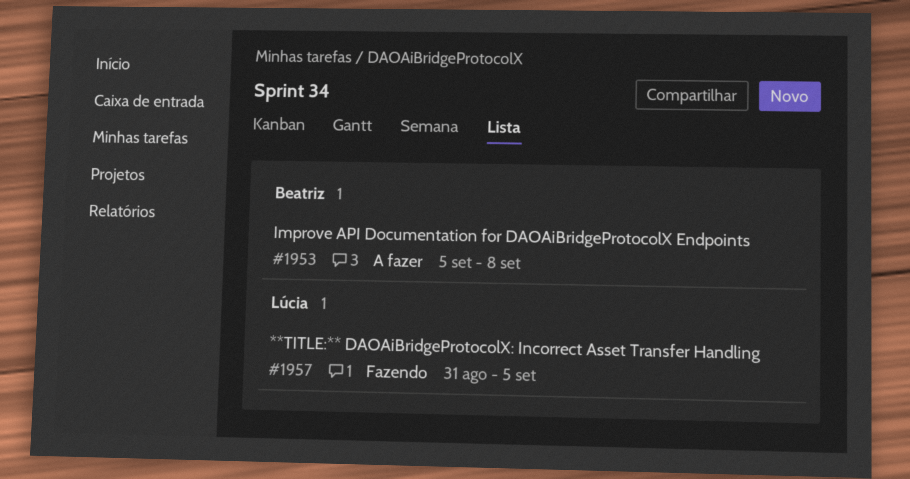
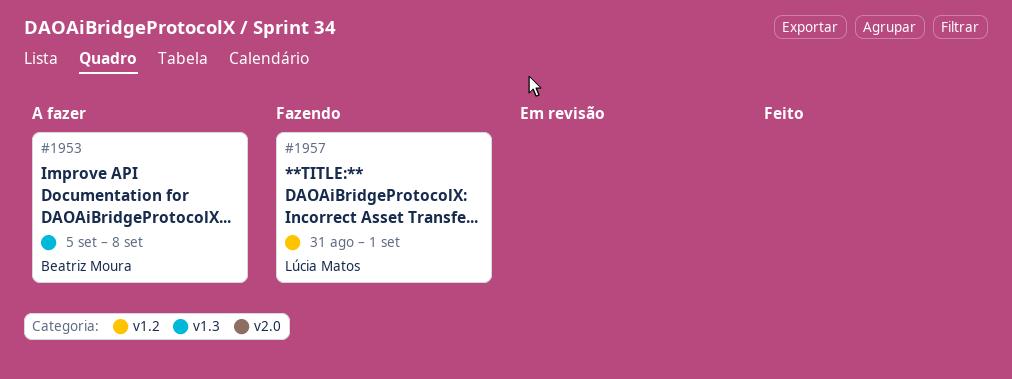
#1957, due: Sep 5 -> Sep 1

